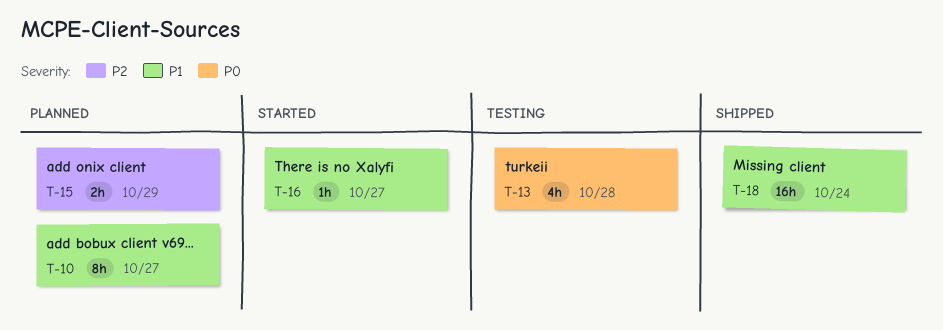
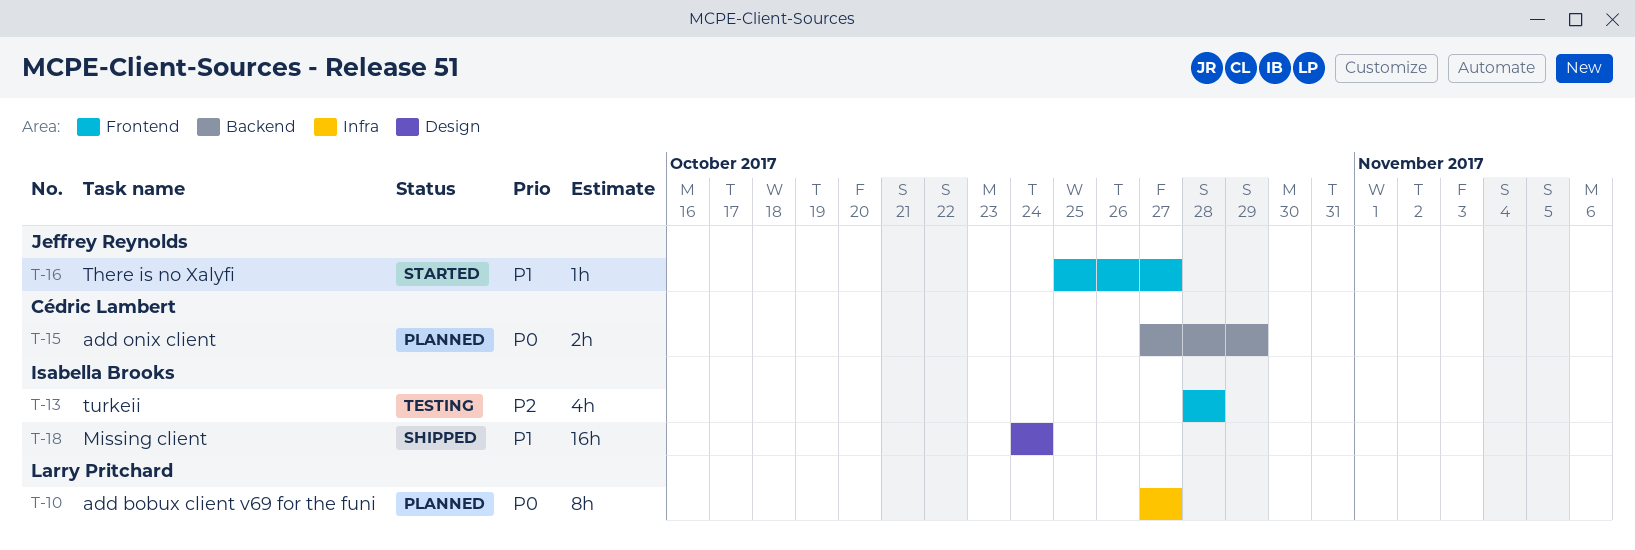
T-10, priority: P1 -> P0
T-13, priority: P0 -> P2
T-15, priority: P2 -> P0

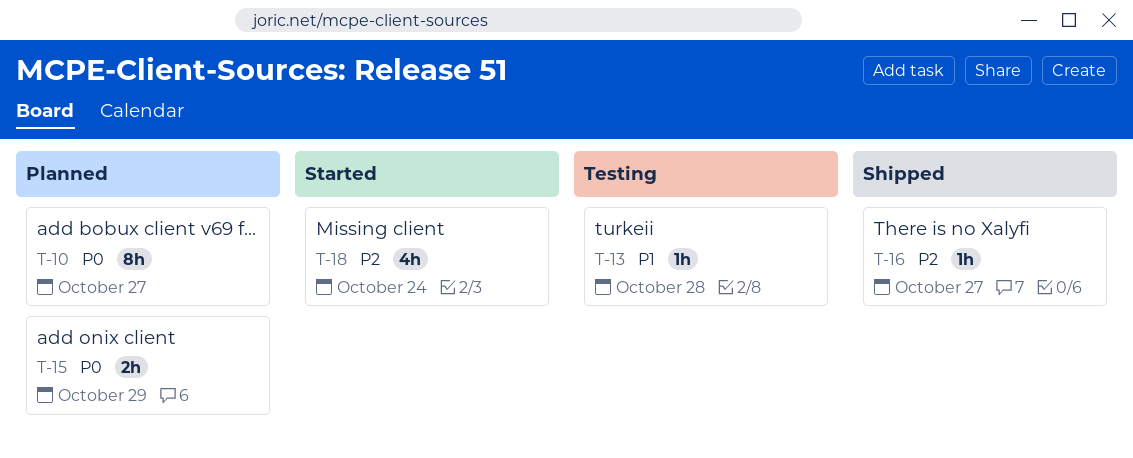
T-13, priority: P2 -> P1
T-13, estimate: 4h -> 1h
T-16, status: Started -> Shipped
T-16, priority: P1 -> P2
T-18, status: Shipped -> Started
T-18, priority: P1 -> P2
T-18, estimate: 16h -> 4h

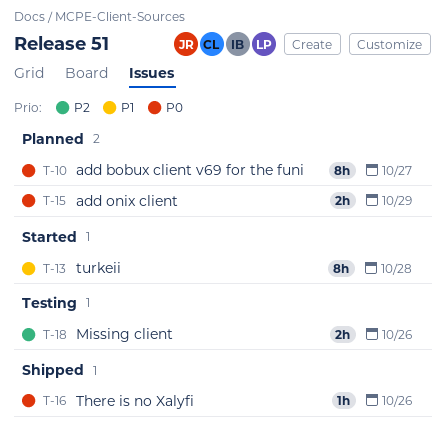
T-13, status: Testing -> Started
T-13, estimate: 1h -> 8h
T-16, priority: P2 -> P0
T-16, due: Oct 27 -> Oct 26
T-18, status: Started -> Testing
T-18, estimate: 4h -> 2h
T-18, due: Oct 24 -> Oct 26

